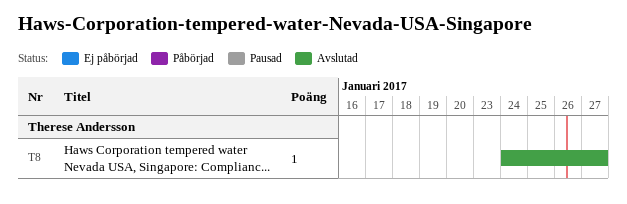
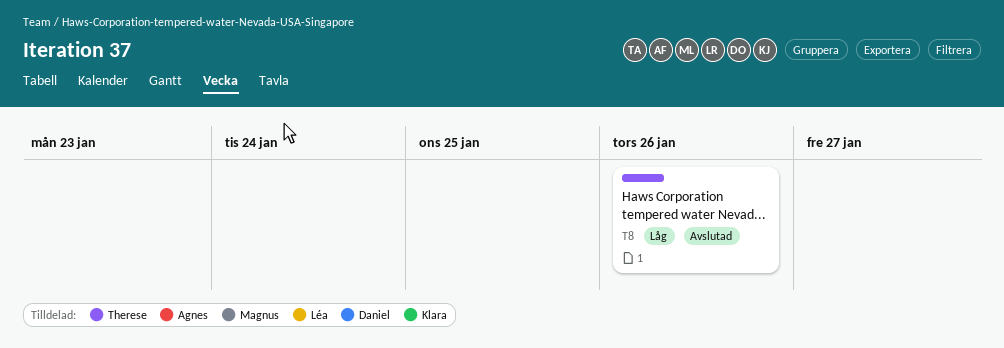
T8, due: Jan 27 -> Jan 26

